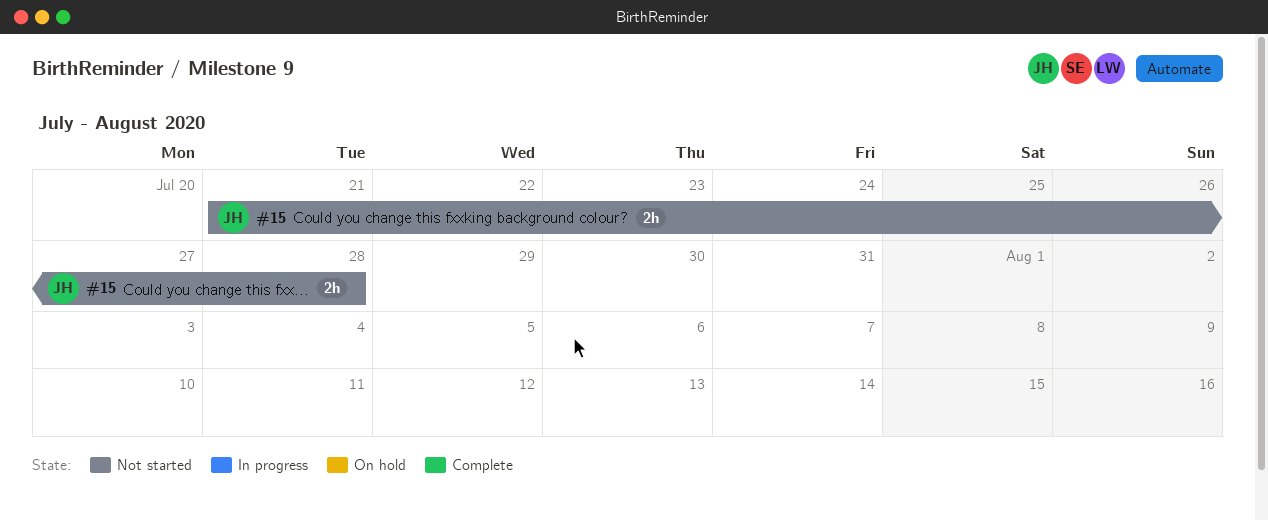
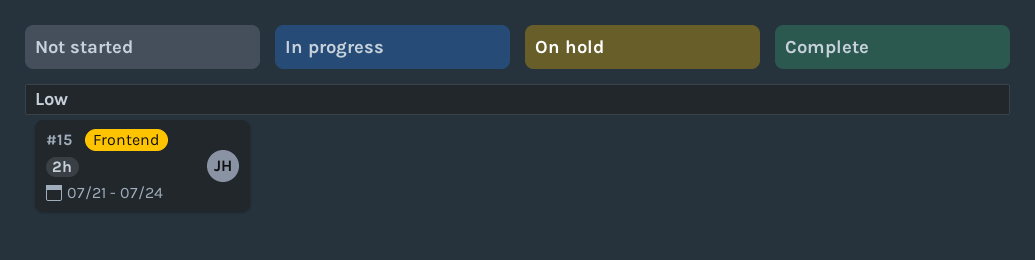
#15, due: Jul 28 -> Jul 24

